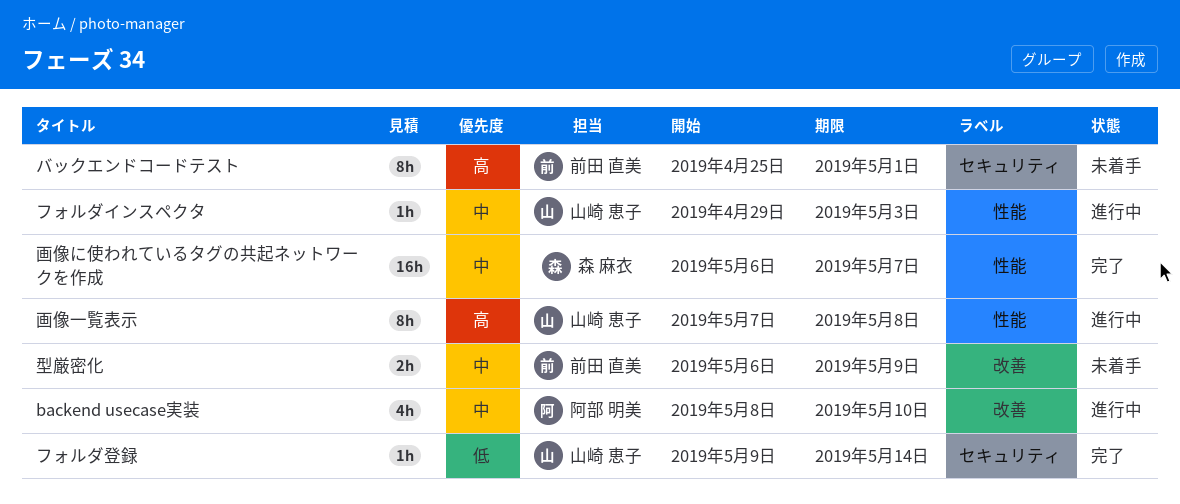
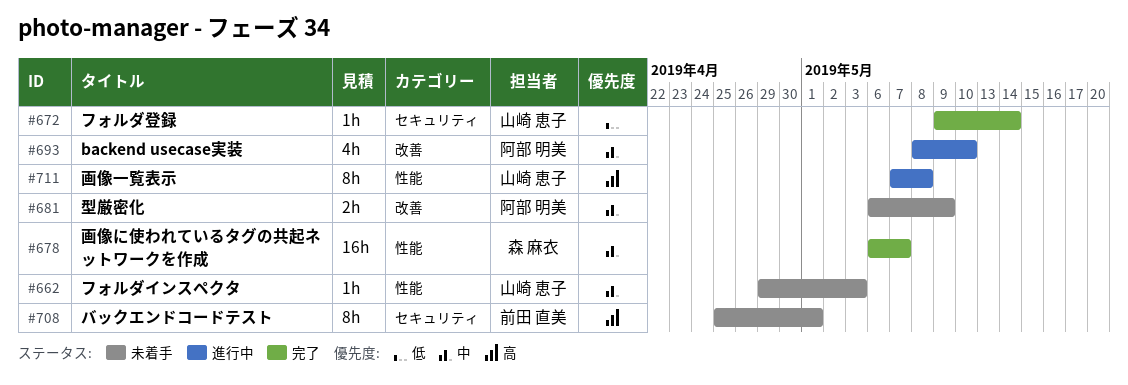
フォルダインスペクタ, status: 進行中 -> 未着手
型厳密化, owner: 前田 直美 -> 阿部 明美

